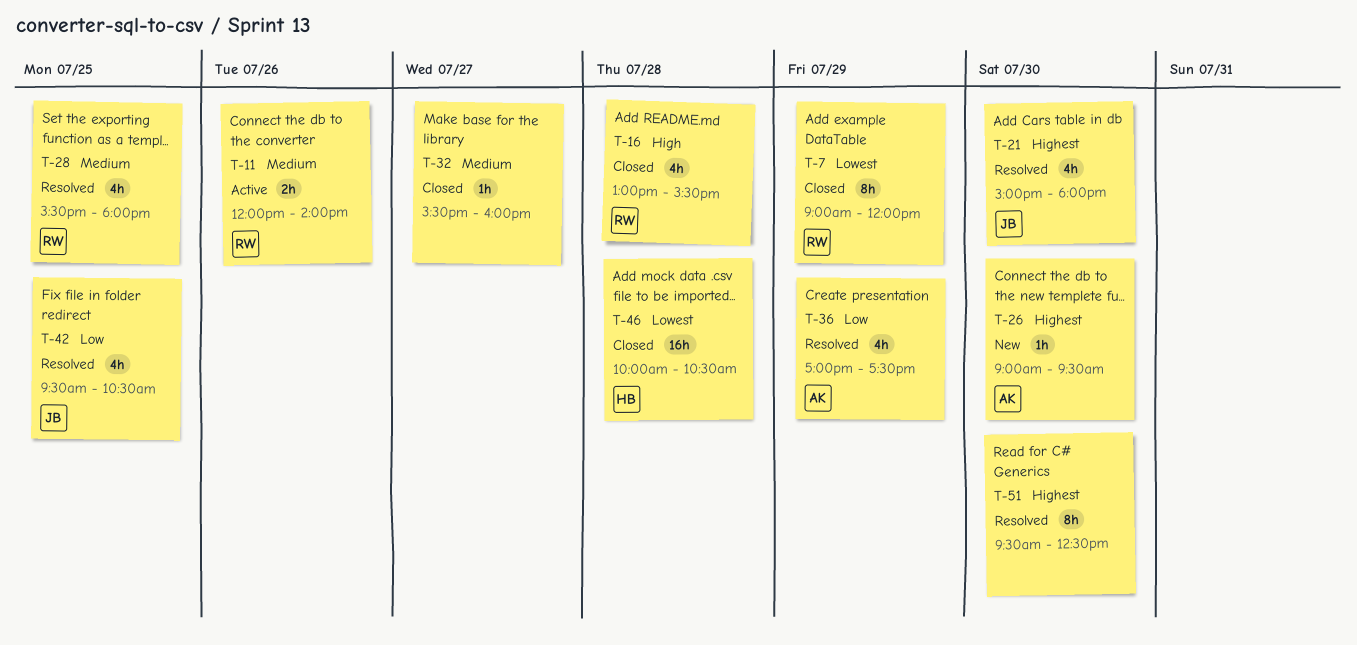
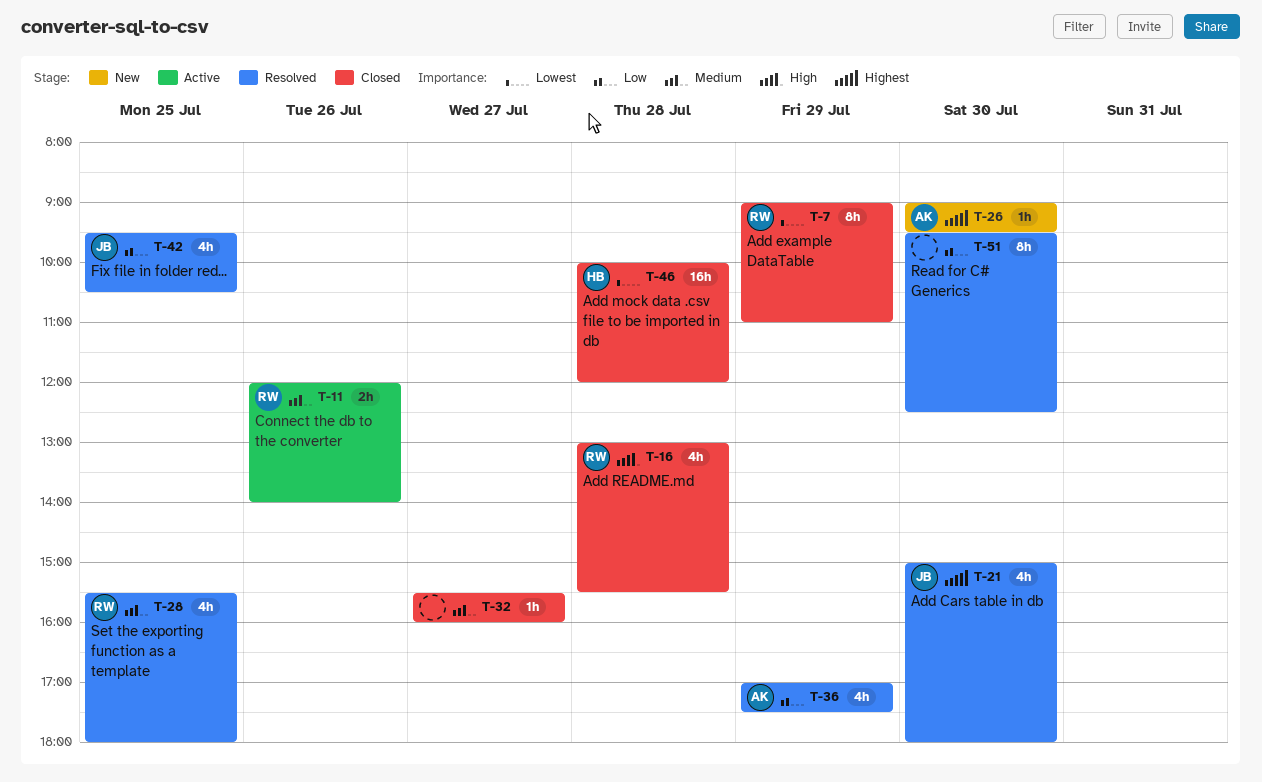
T-7, ends: 12:00 -> 11:00
T-46, ends: 10:30 -> 12:00
T-51, priority: Highest -> Low

